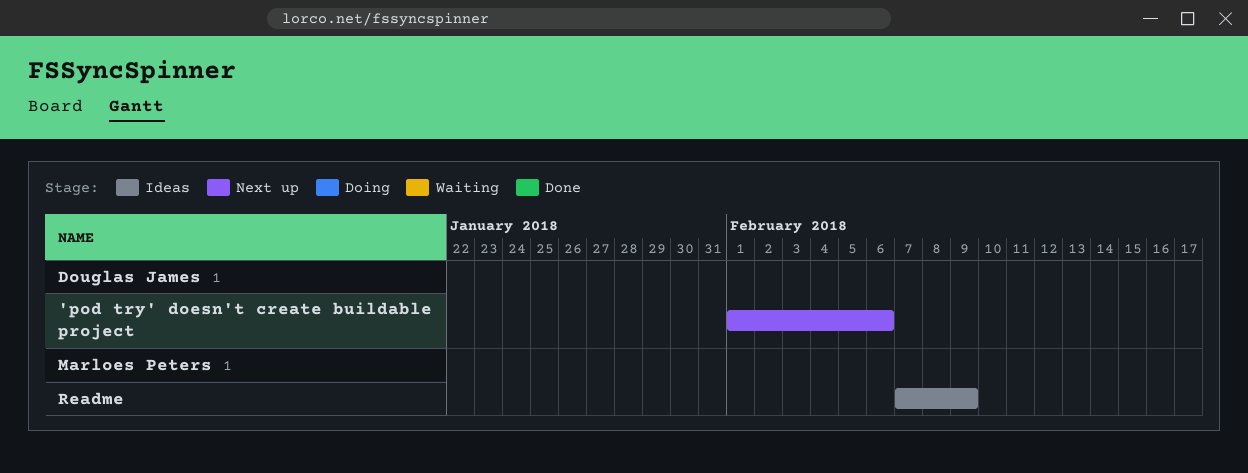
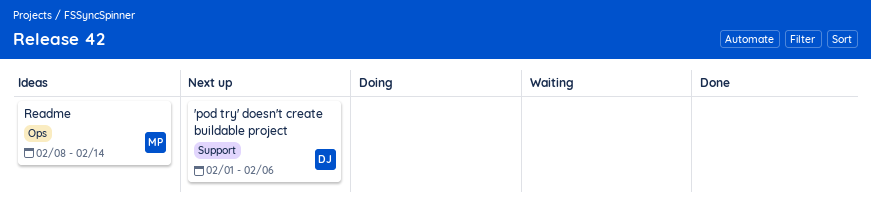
Readme, start: Feb 7 -> Feb 8
Readme, due: Feb 9 -> Feb 14

